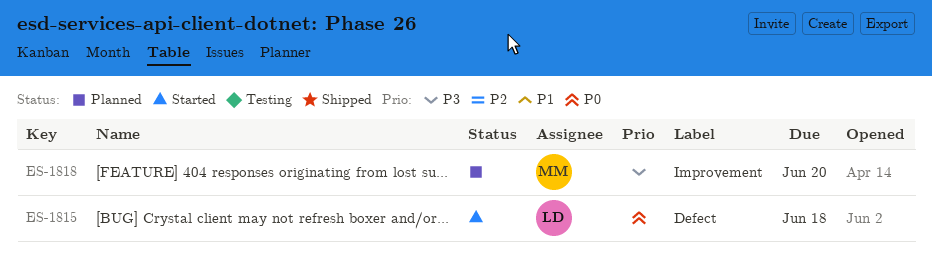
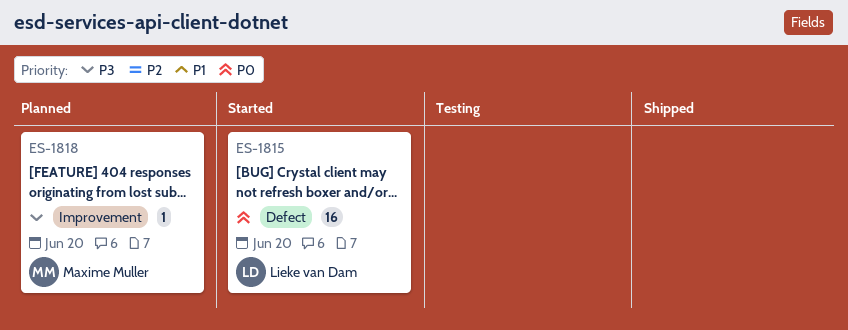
ES-1815, due: Jun 18 -> Jun 20

